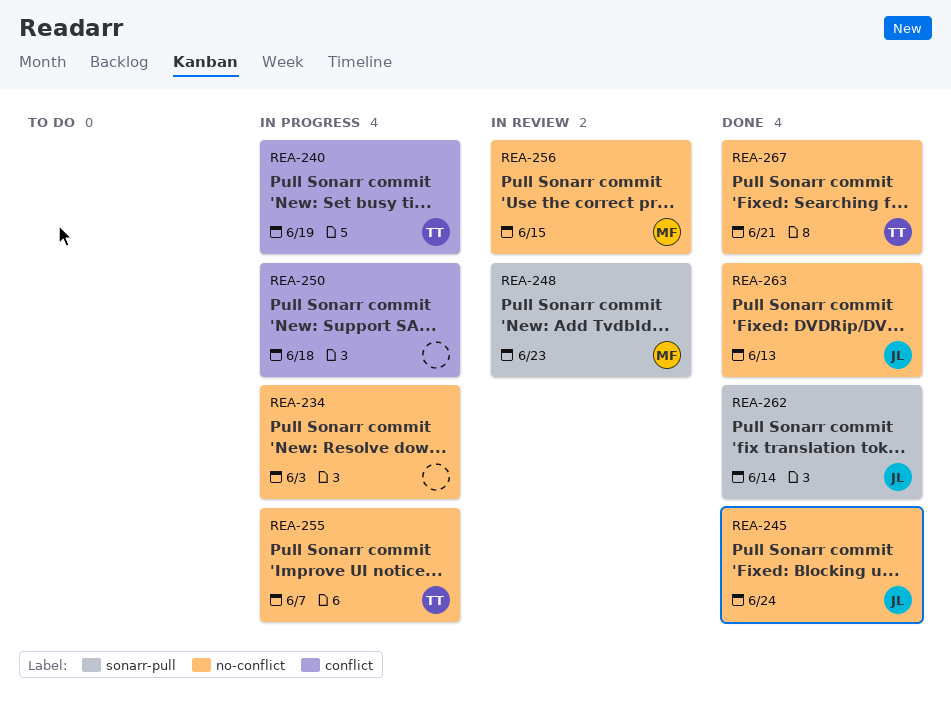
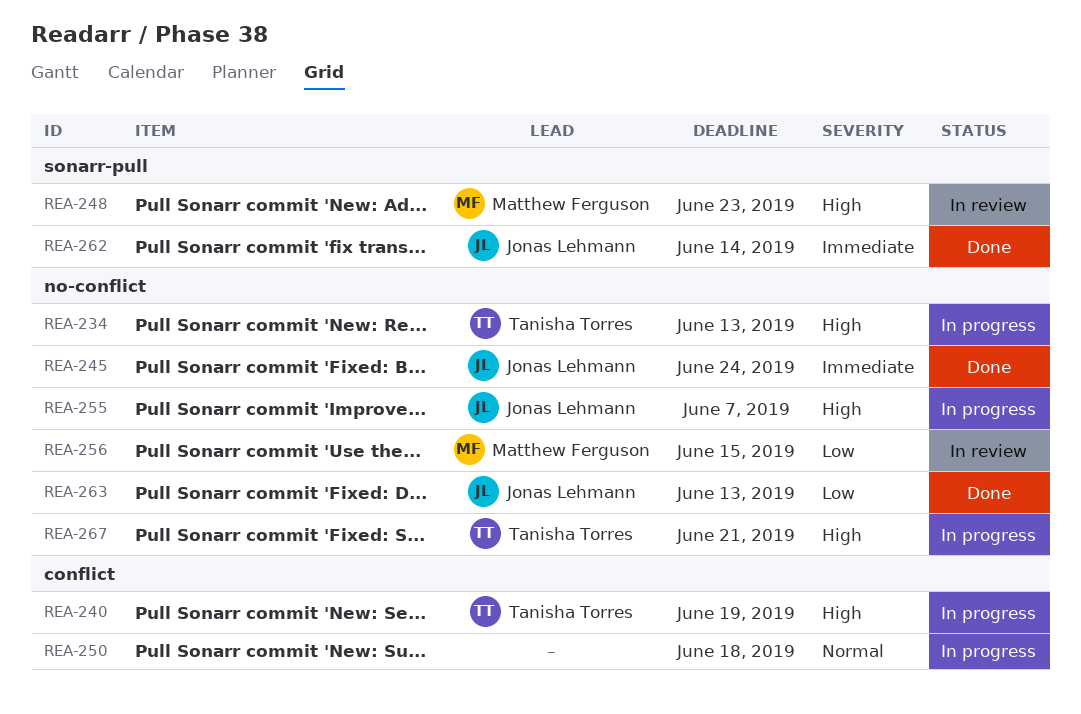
REA-234, owner: none -> Tanisha Torres
REA-234, due: Jun 3 -> Jun 13
REA-255, owner: Tanisha Torres -> Jonas Lehmann
REA-267, status: Done -> In progress

